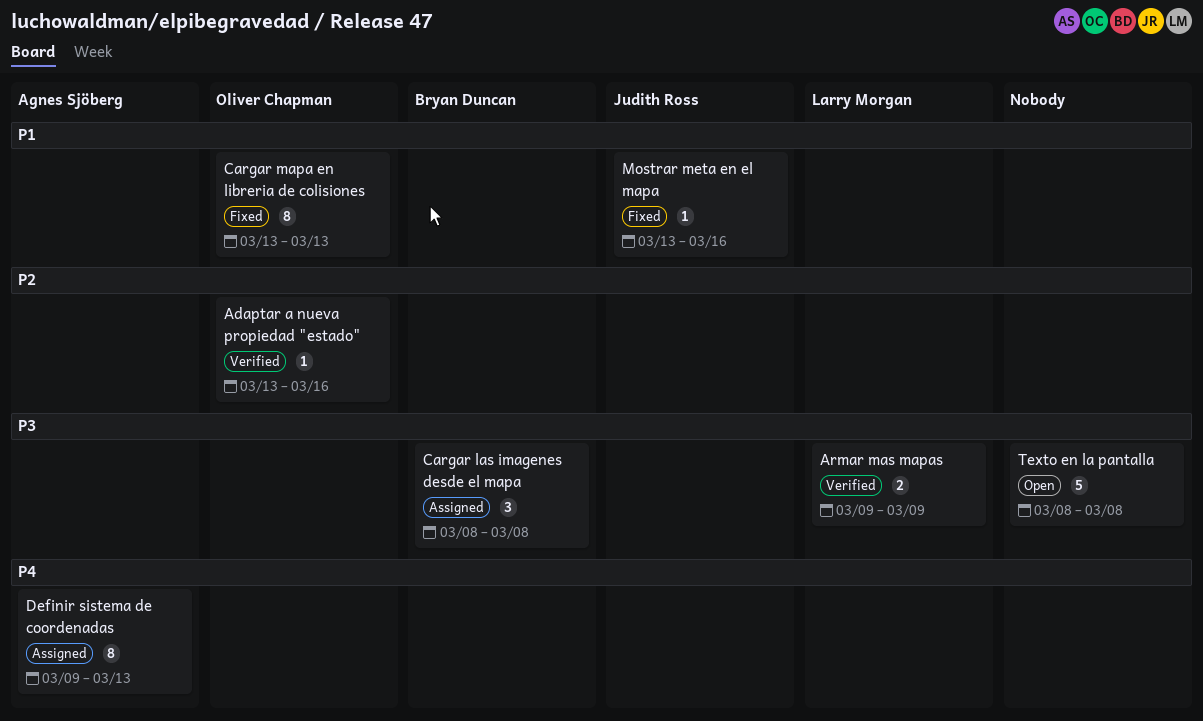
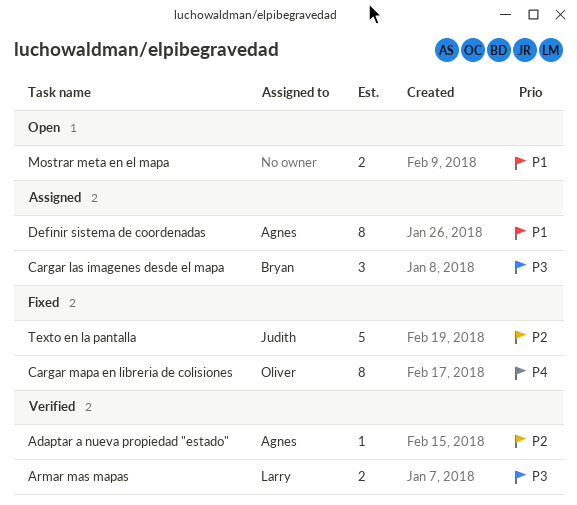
Adaptar a nueva propiedad "estado", owner: Oliver Chapman -> Agnes Sjöberg
Cargar mapa en libreria de colisiones, priority: P1 -> P4
Definir sistema de coordenadas, priority: P4 -> P1
Mostrar meta en el mapa, status: Fixed -> Open
Mostrar meta en el mapa, owner: Judith Ross -> none
Mostrar meta en el mapa, estimate: 1 -> 2
Texto en la pantalla, status: Open -> Fixed
Texto en la pantalla, owner: none -> Judith Ross
Texto en la pantalla, priority: P3 -> P2

